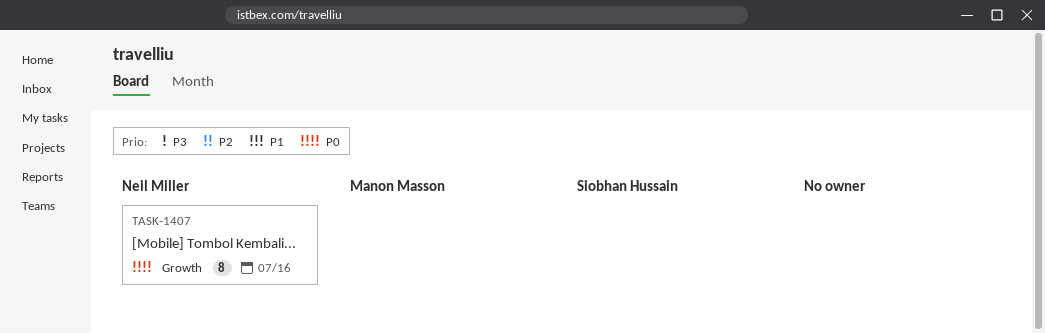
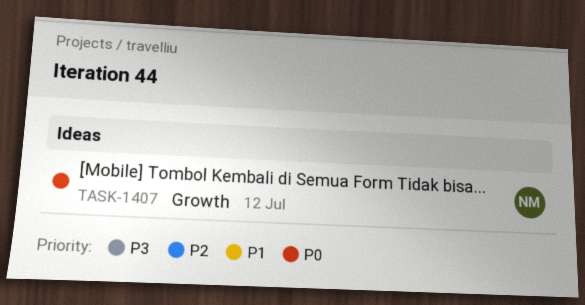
TASK-1407, due: Jul 16 -> Jul 12

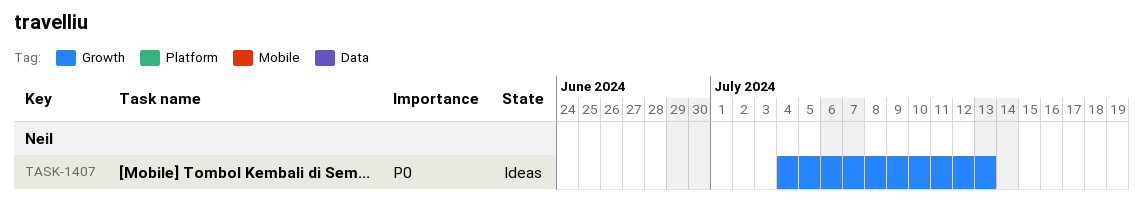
TASK-1407, due: Jul 12 -> Jul 13

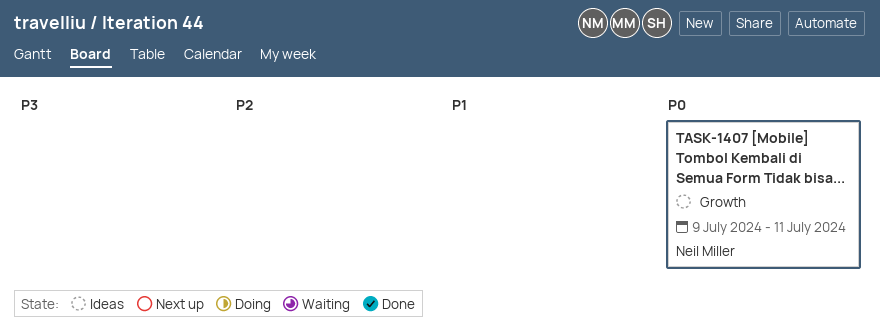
TASK-1407, start: Jul 4 -> Jul 9
TASK-1407, due: Jul 13 -> Jul 11

